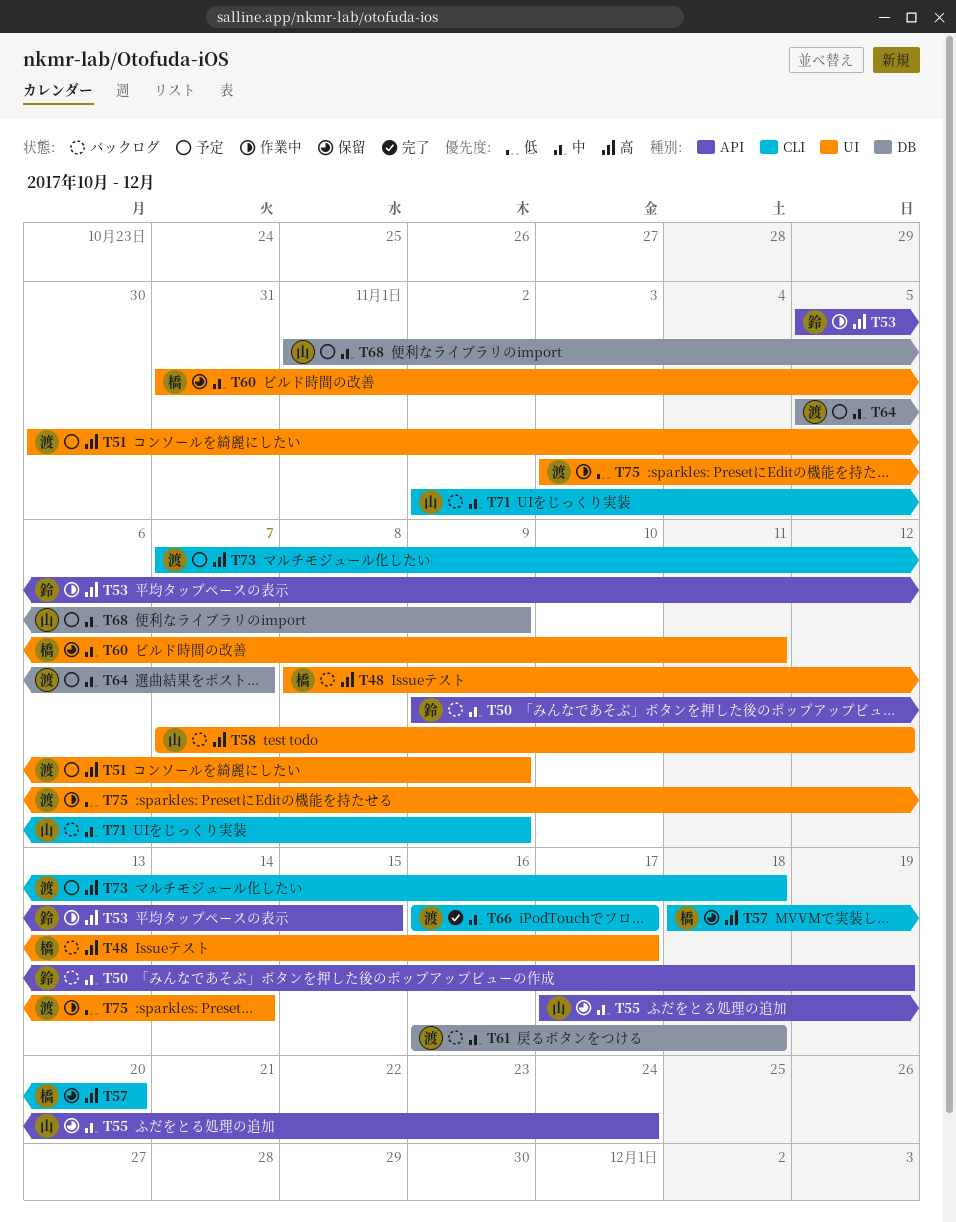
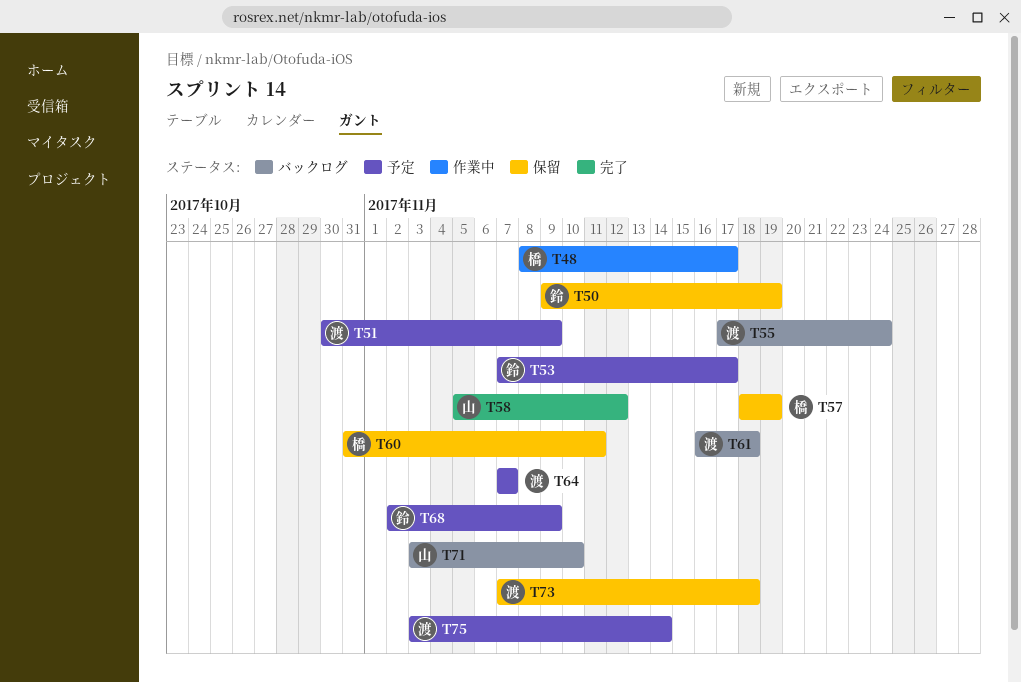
T48, status: バックログ -> 作業中
T50, status: バックログ -> 保留
T53, status: 作業中 -> 予定
T53, start: Nov 5 -> Nov 7
T53, due: Nov 15 -> Nov 17
T55, status: 保留 -> バックログ
T55, owner: 山 -> 渡
T57, due: Nov 20 -> Nov 19
T58, status: バックログ -> 完了
T58, start: Nov 7 -> Nov 5
T64, start: Nov 5 -> Nov 7
T66: present -> none
T68, owner: 山 -> 鈴
T68, start: Nov 1 -> Nov 2
T71, start: Nov 2 -> Nov 3
T71, due: Nov 9 -> Nov 10
T73, status: 予定 -> 保留
T75, status: 作業中 -> 予定

